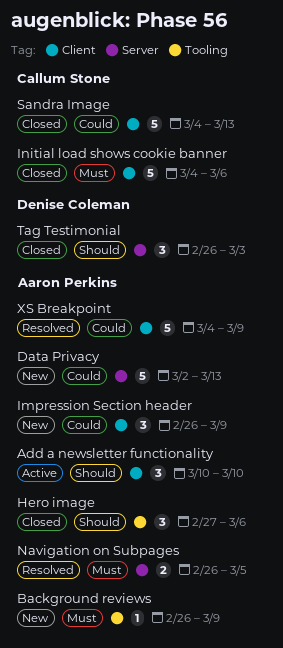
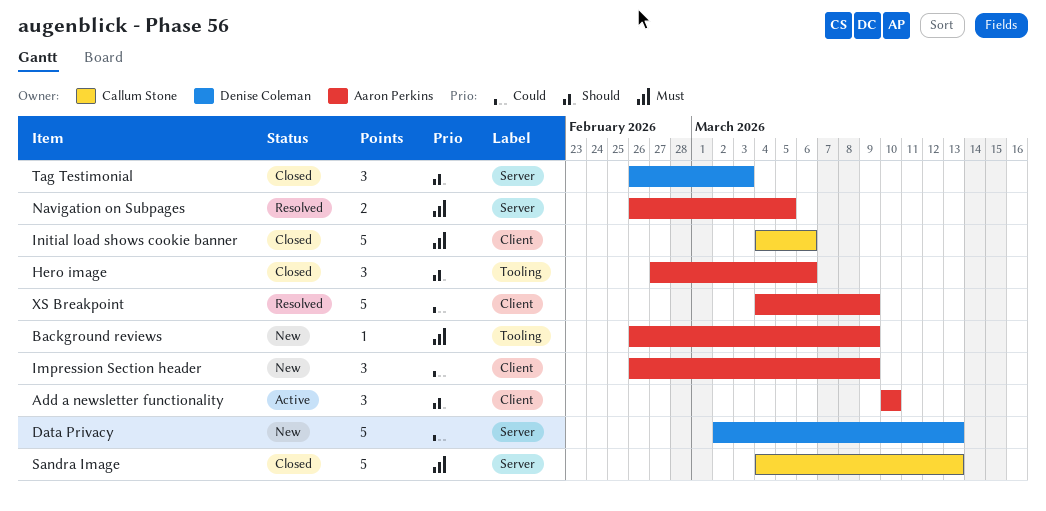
Data Privacy, owner: Aaron Perkins -> Denise Coleman
Sandra Image, priority: Could -> Must
Sandra Image, label: Client -> Server

